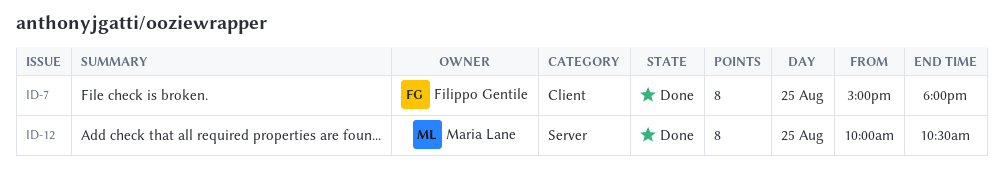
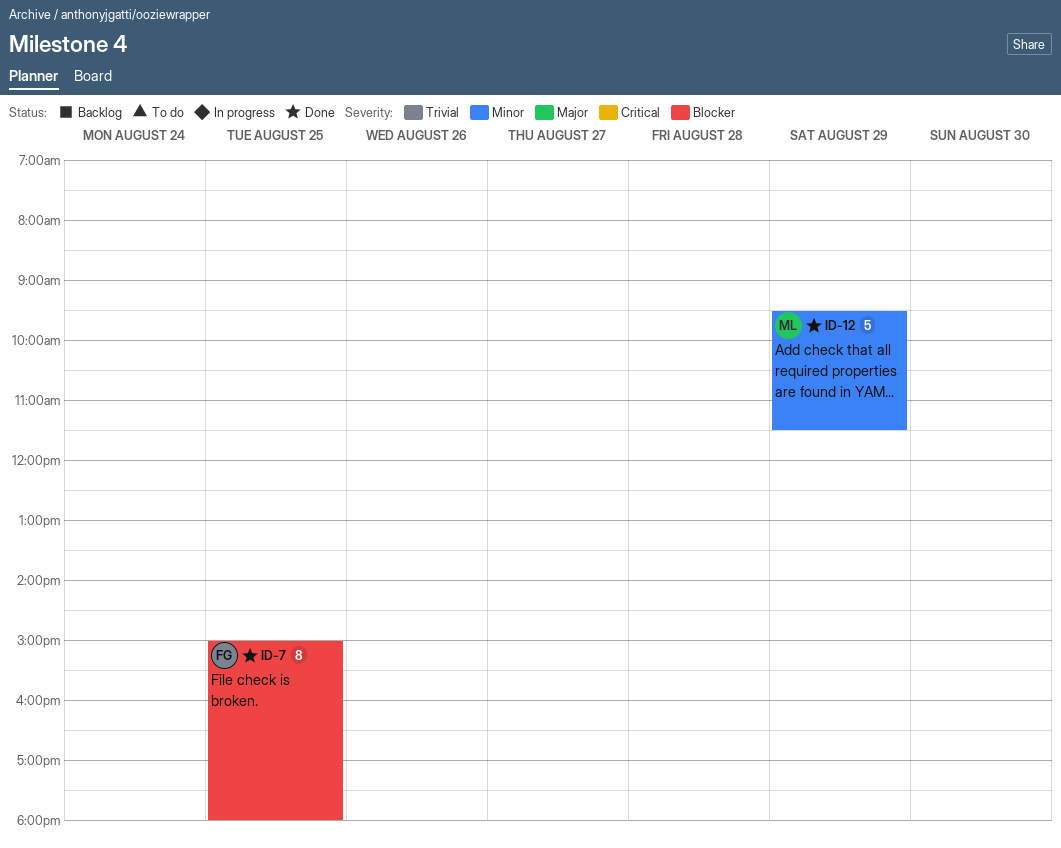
ID-12, estimate: 8 -> 5
ID-12, day: Aug 25 -> Aug 29
ID-12, begins: 10:00 -> 09:30
ID-12, ends: 10:30 -> 11:30

